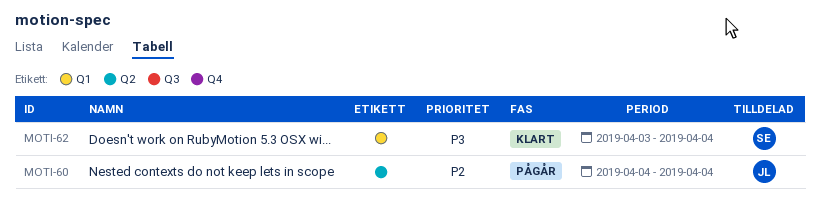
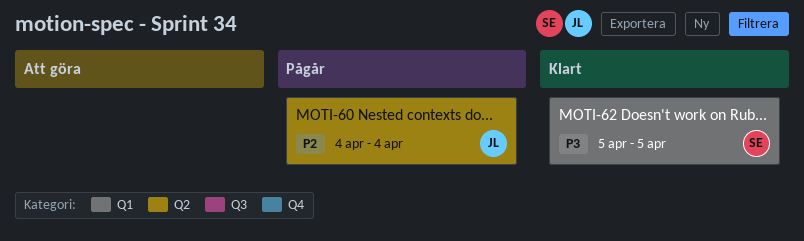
MOTI-62, start: Apr 3 -> Apr 5
MOTI-62, due: Apr 4 -> Apr 5

